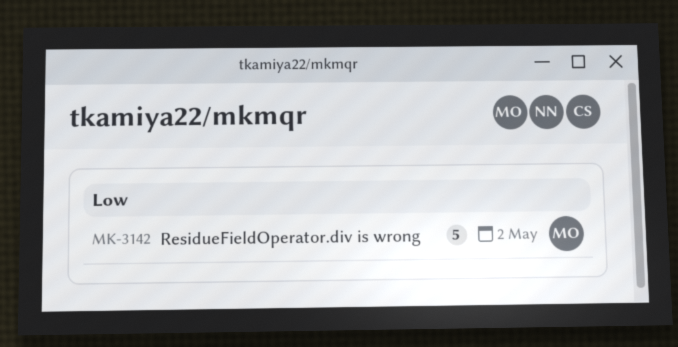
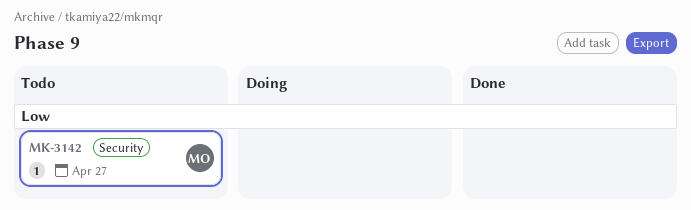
MK-3142, estimate: 5 -> 1
MK-3142, due: May 2 -> Apr 27

